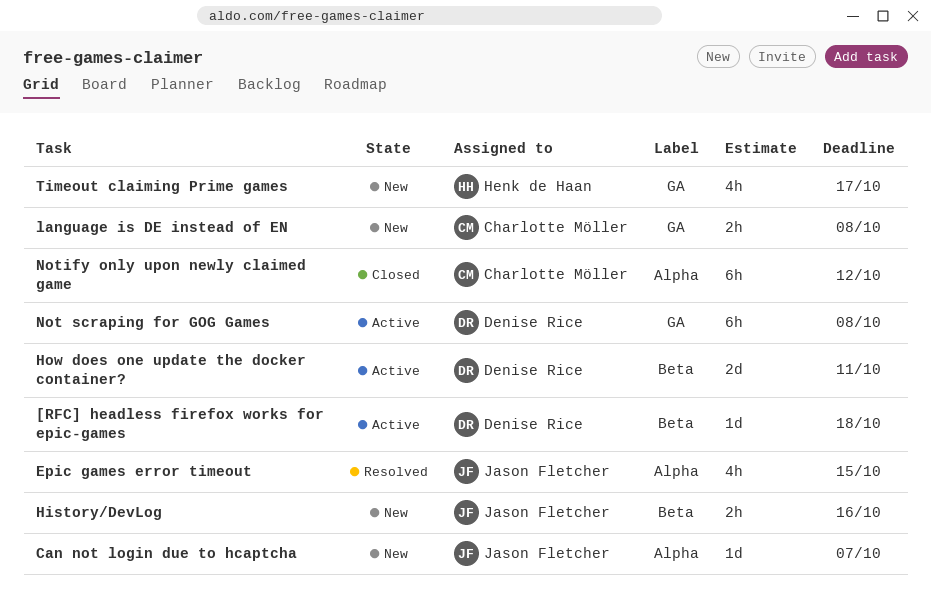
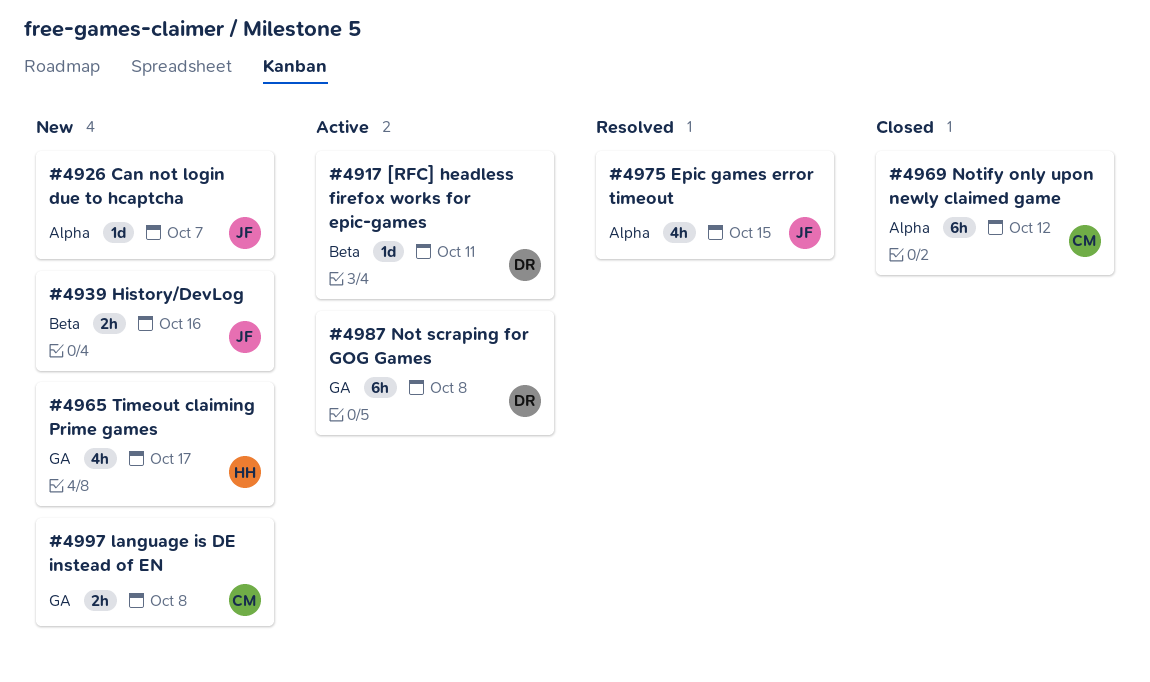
[RFC] headless firefox works for epic-games, due: Oct 18 -> Oct 11
How does one update the docker container?: present -> none

